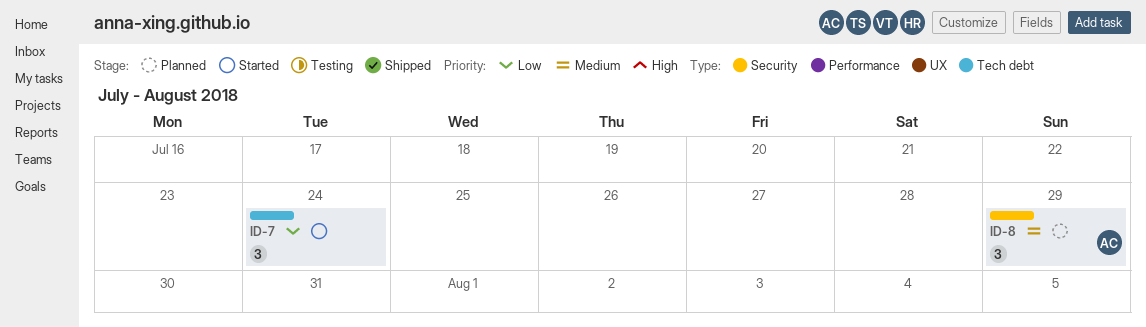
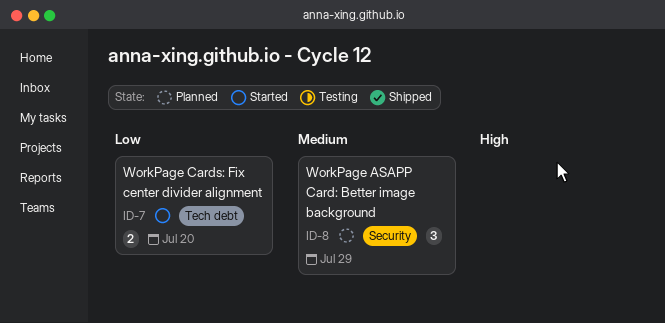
ID-7, estimate: 3 -> 2
ID-7, due: Jul 24 -> Jul 20

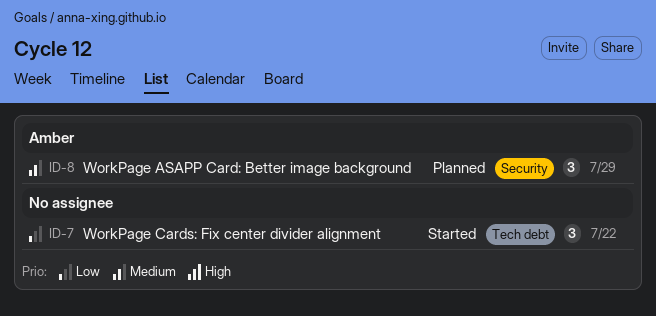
ID-7, estimate: 2 -> 3
ID-7, due: Jul 20 -> Jul 22

